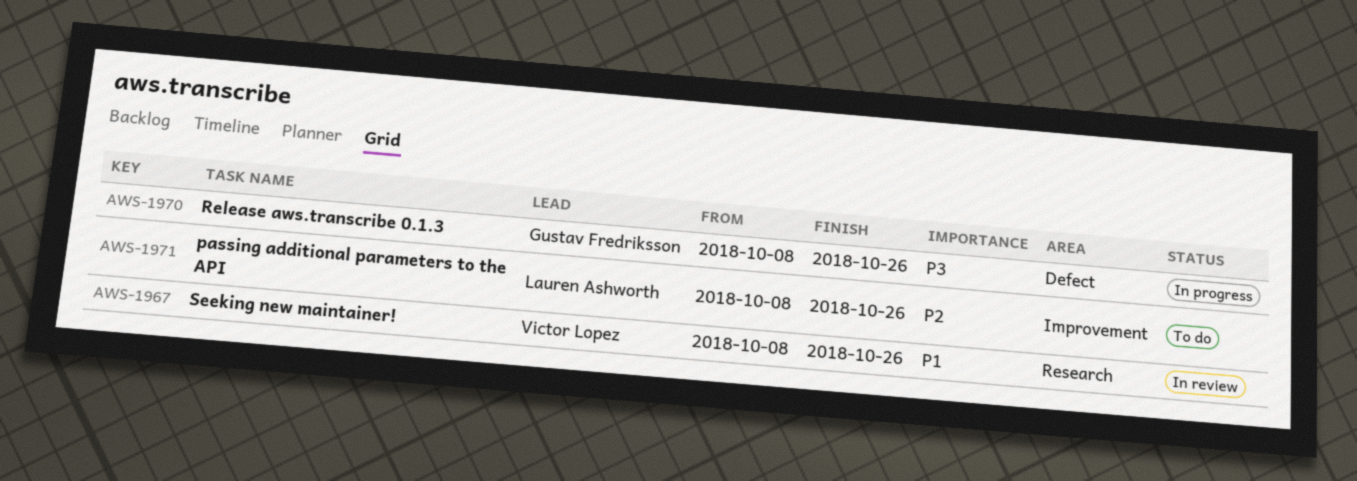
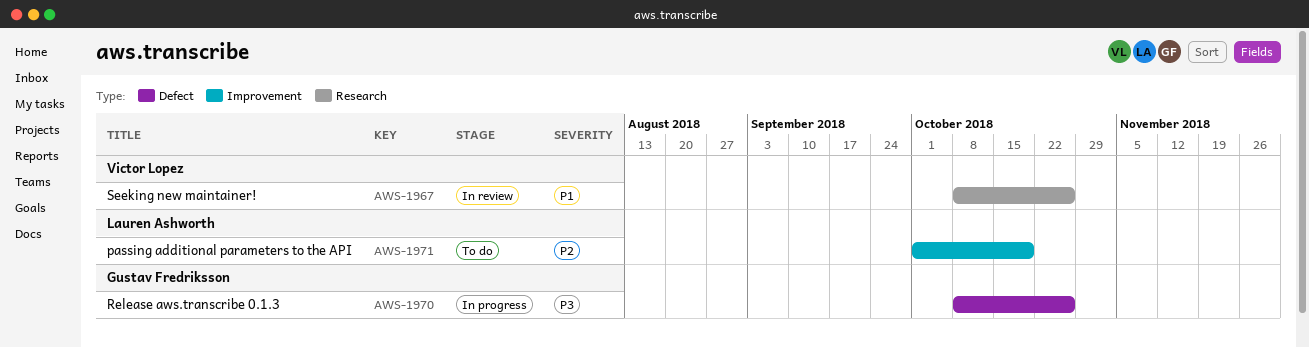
AWS-1971, start: Oct 8 -> Oct 1
AWS-1971, due: Oct 26 -> Oct 19

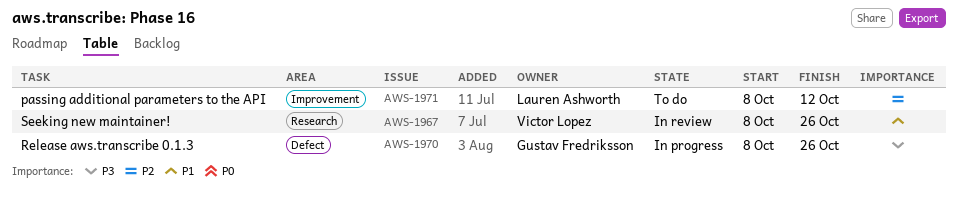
AWS-1971, start: Oct 1 -> Oct 8
AWS-1971, due: Oct 19 -> Oct 12

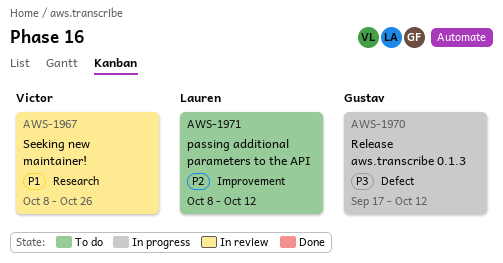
AWS-1970, start: Oct 8 -> Sep 17
AWS-1970, due: Oct 26 -> Oct 12

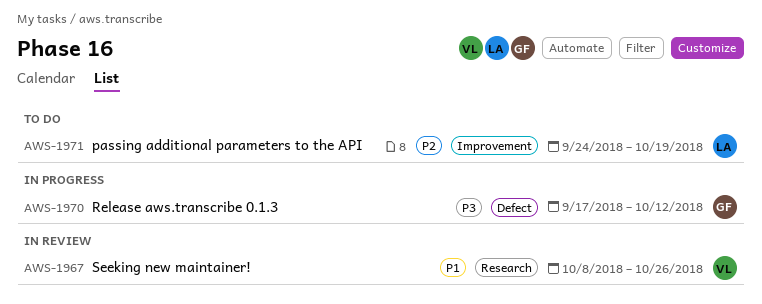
AWS-1971, start: Oct 8 -> Sep 24
AWS-1971, due: Oct 12 -> Oct 19

